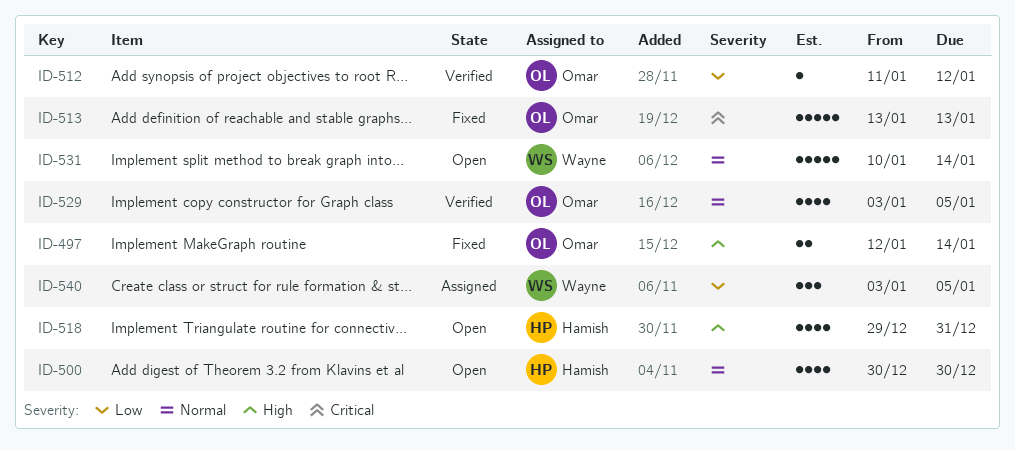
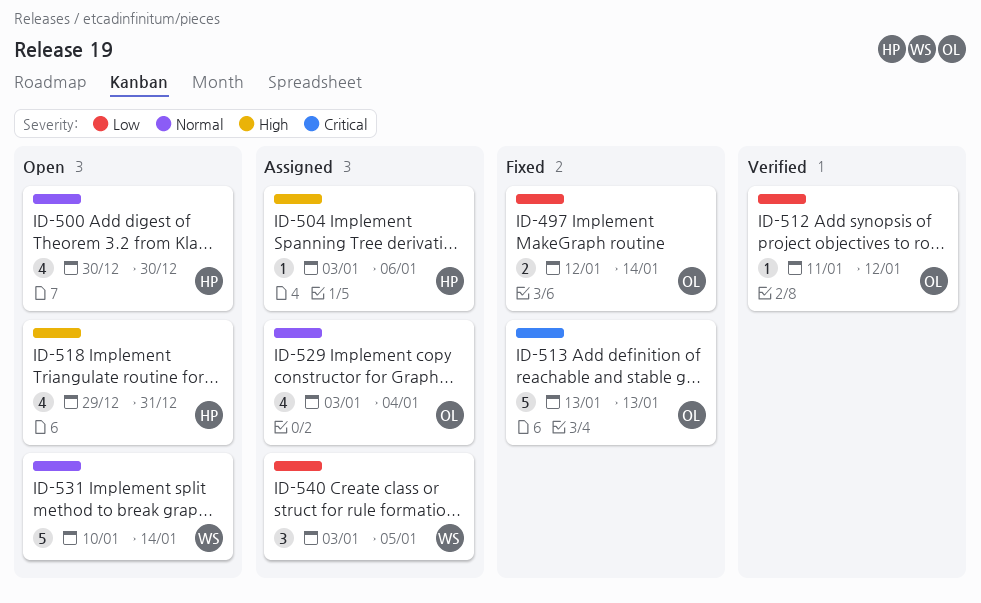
ID-497, priority: High -> Low
ID-504: none -> present
ID-529, status: Verified -> Assigned
ID-529, due: Jan 5 -> Jan 4

